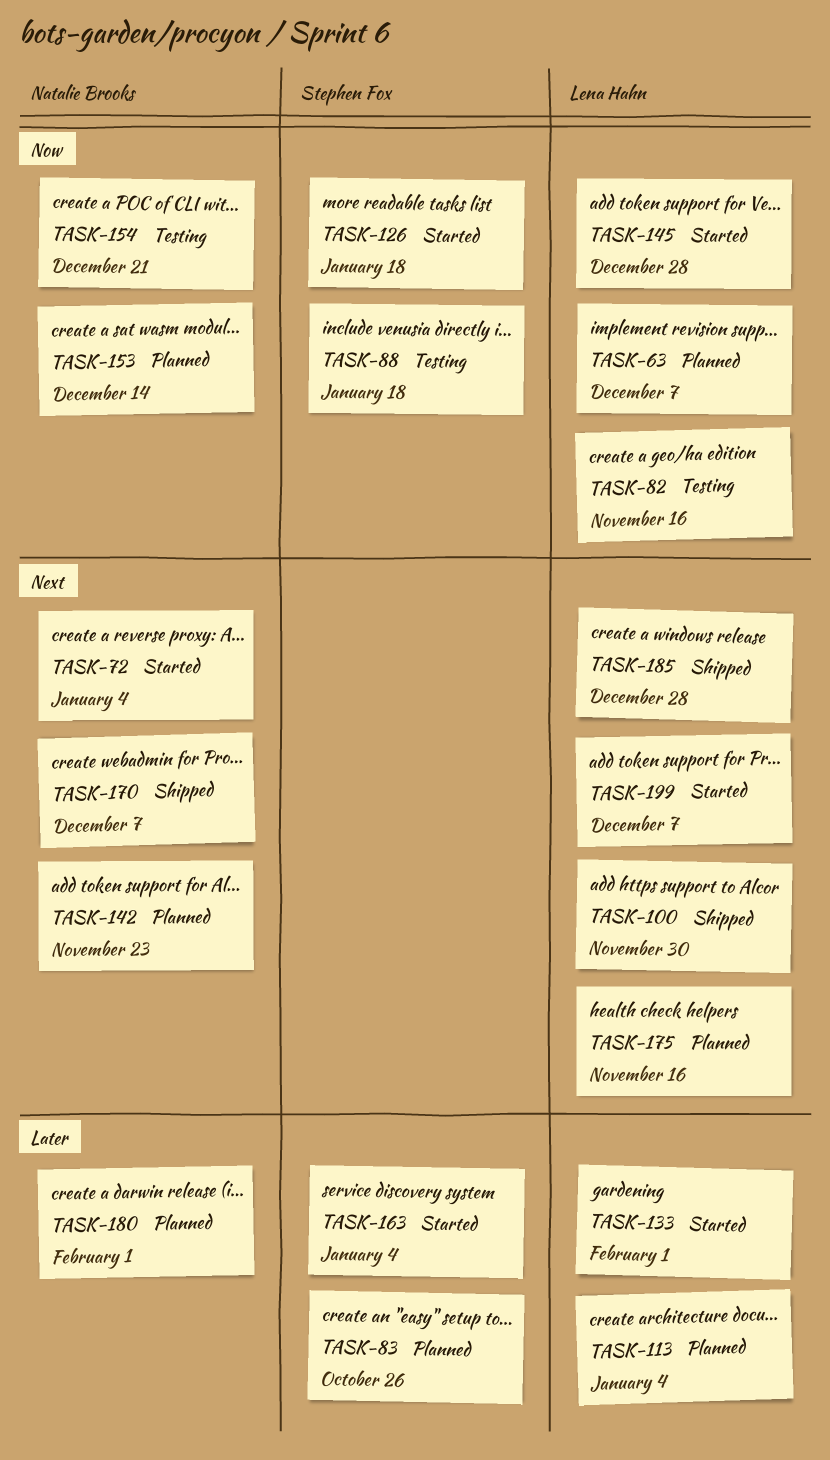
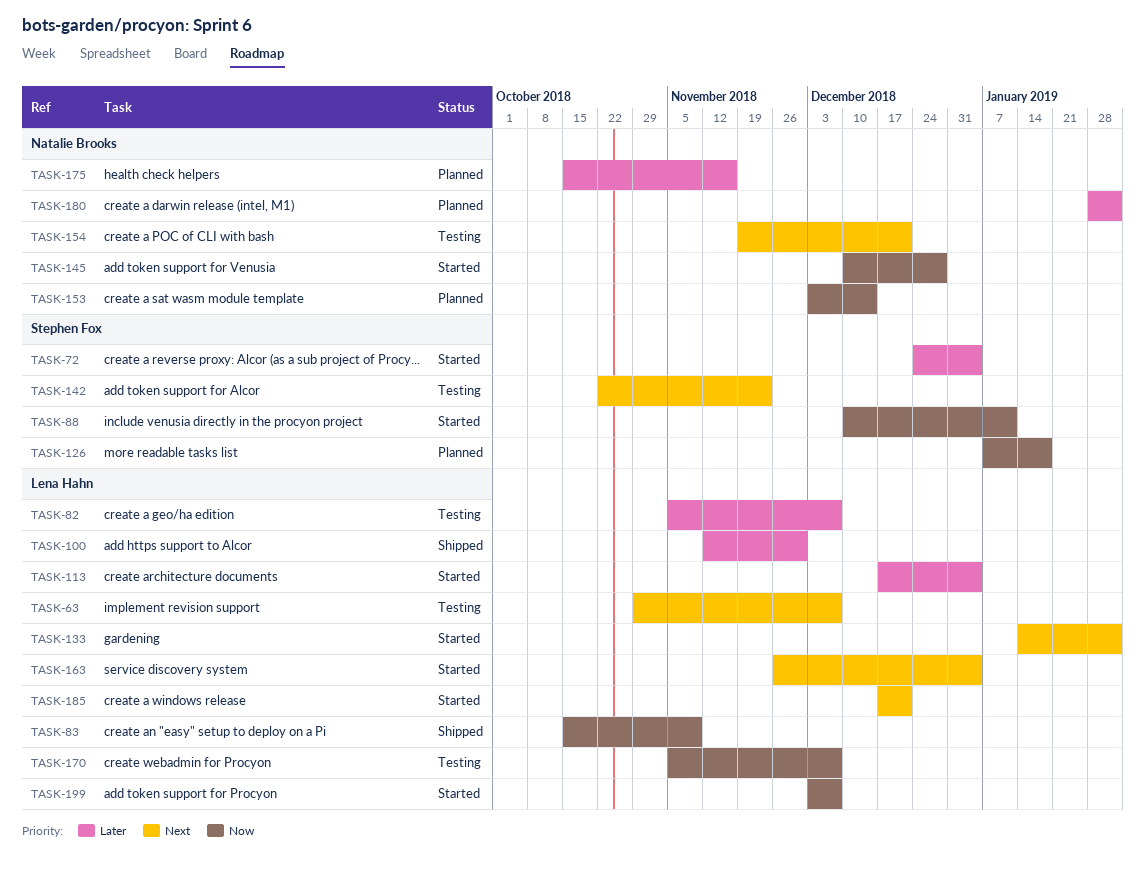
TASK-63, status: Planned -> Testing
TASK-63, priority: Now -> Next
TASK-72, owner: Natalie Brooks -> Stephen Fox
TASK-72, priority: Next -> Later
TASK-82, priority: Now -> Later
TASK-82, due: Nov 16 -> Dec 7
TASK-83, status: Planned -> Shipped
TASK-83, owner: Stephen Fox -> Lena Hahn
TASK-83, priority: Later -> Now
TASK-83, due: Oct 26 -> Nov 9
TASK-88, status: Testing -> Started
TASK-88, due: Jan 18 -> Jan 11
TASK-100, priority: Next -> Later
TASK-113, status: Planned -> Started
TASK-126, status: Started -> Planned
TASK-133, priority: Later -> Next
TASK-142, status: Planned -> Testing
TASK-142, owner: Natalie Brooks -> Stephen Fox
TASK-145, owner: Lena Hahn -> Natalie Brooks
TASK-154, priority: Now -> Next
TASK-163, owner: Stephen Fox -> Lena Hahn
TASK-163, priority: Later -> Next
TASK-170, status: Shipped -> Testing
TASK-170, owner: Natalie Brooks -> Lena Hahn
TASK-170, priority: Next -> Now
TASK-175, owner: Lena Hahn -> Natalie Brooks
TASK-175, priority: Next -> Later
TASK-185, status: Shipped -> Started
TASK-185, due: Dec 28 -> Dec 21
TASK-199, priority: Next -> Now

